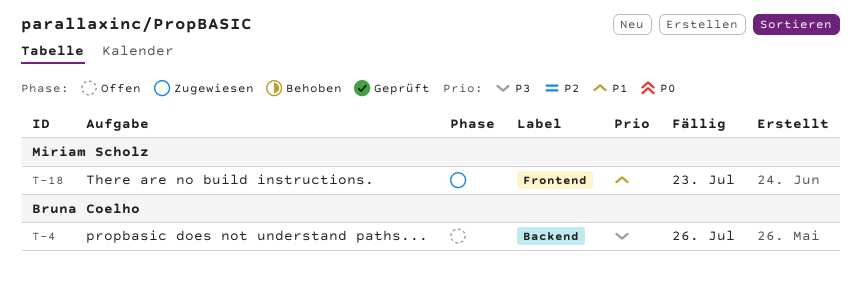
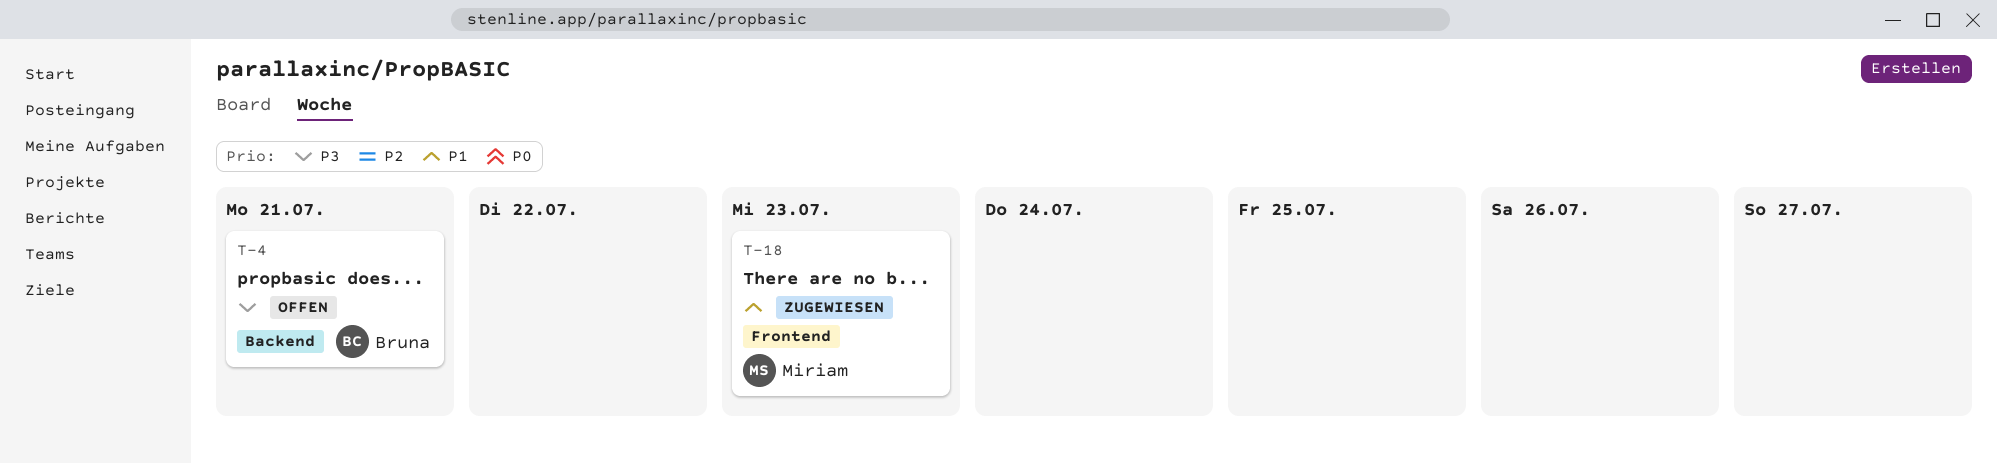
T-4, due: Jul 26 -> Jul 21

